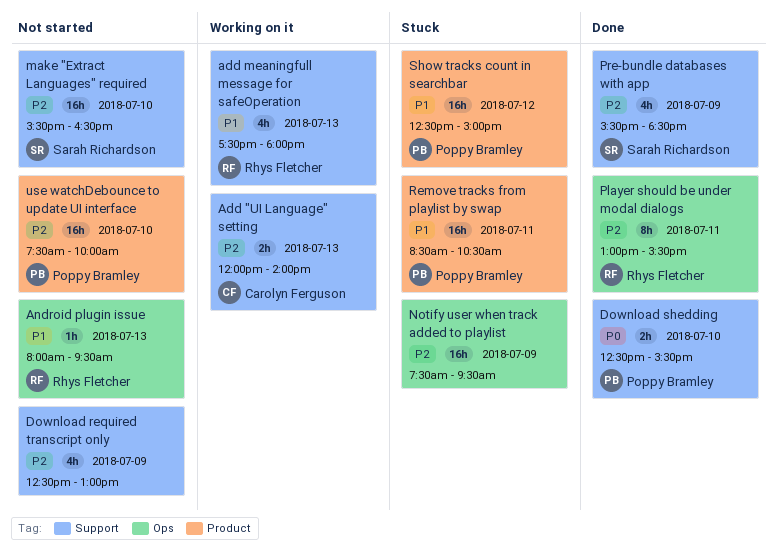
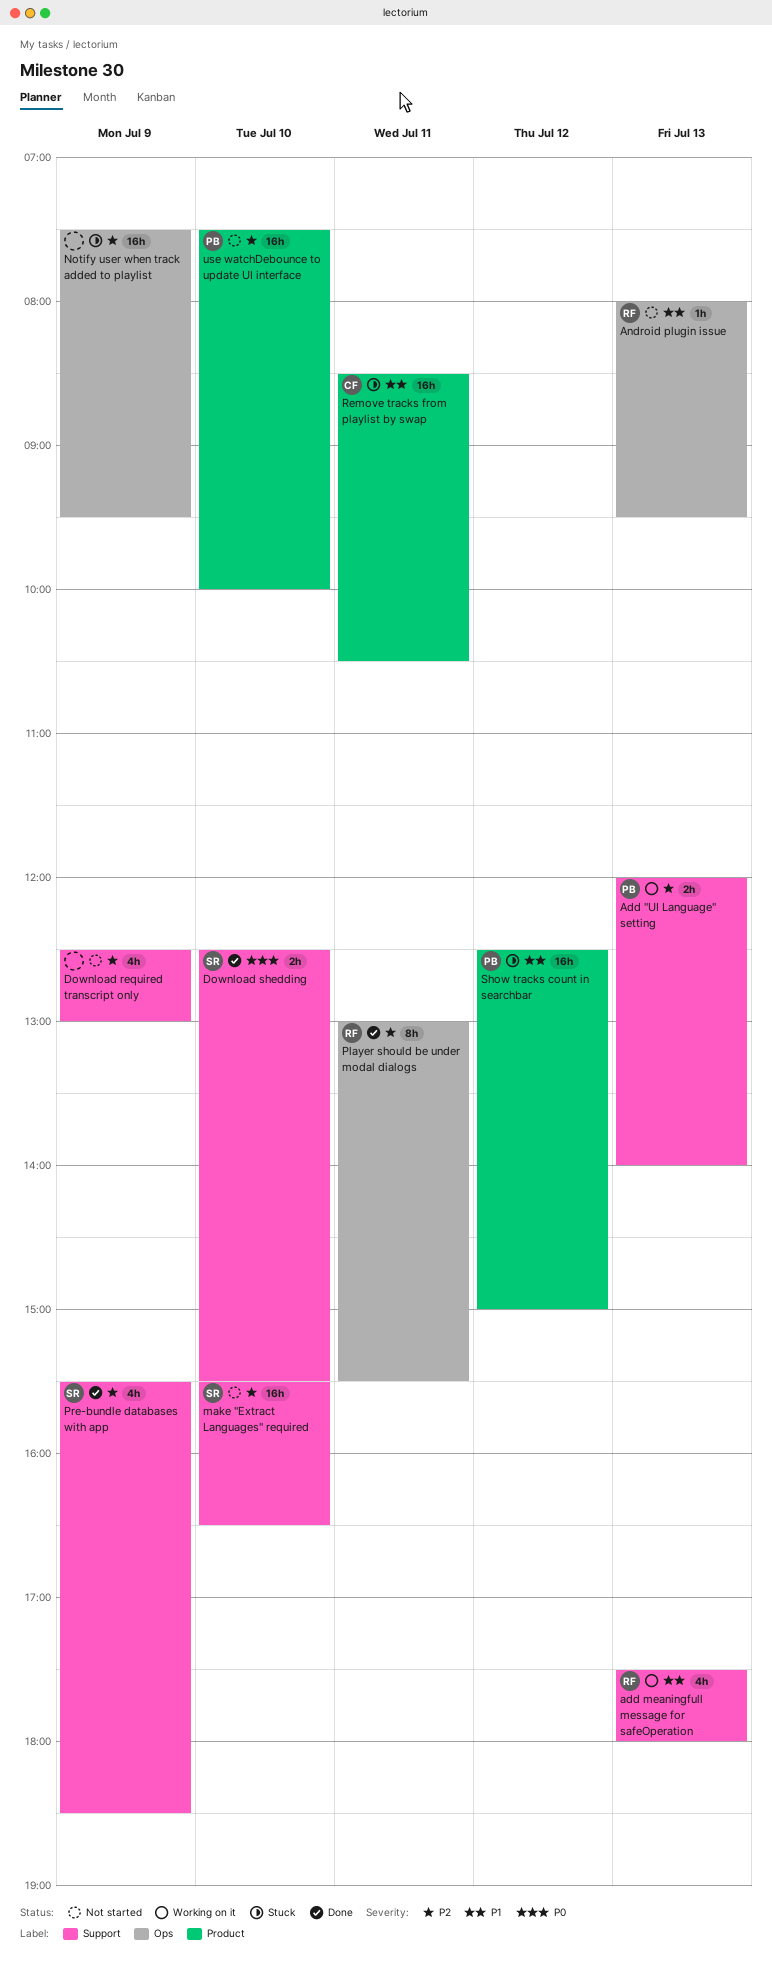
Add "UI Language" setting, owner: Carolyn Ferguson -> Poppy Bramley
Download shedding, owner: Poppy Bramley -> Sarah Richardson
Remove tracks from playlist by swap, owner: Poppy Bramley -> Carolyn Ferguson

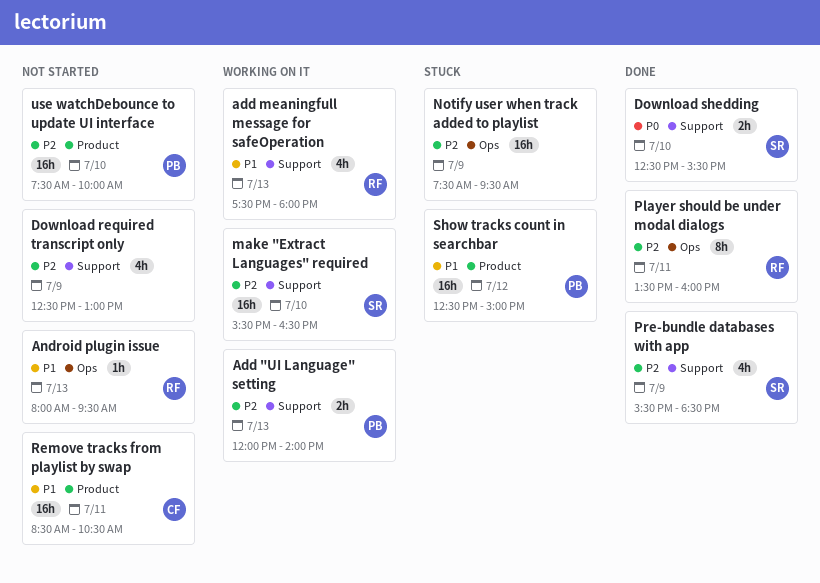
make "Extract Languages" required, status: Not started -> Working on it
Player should be under modal dialogs, begins: 13:00 -> 13:30
Player should be under modal dialogs, ends: 15:30 -> 16:00
Remove tracks from playlist by swap, status: Stuck -> Not started

